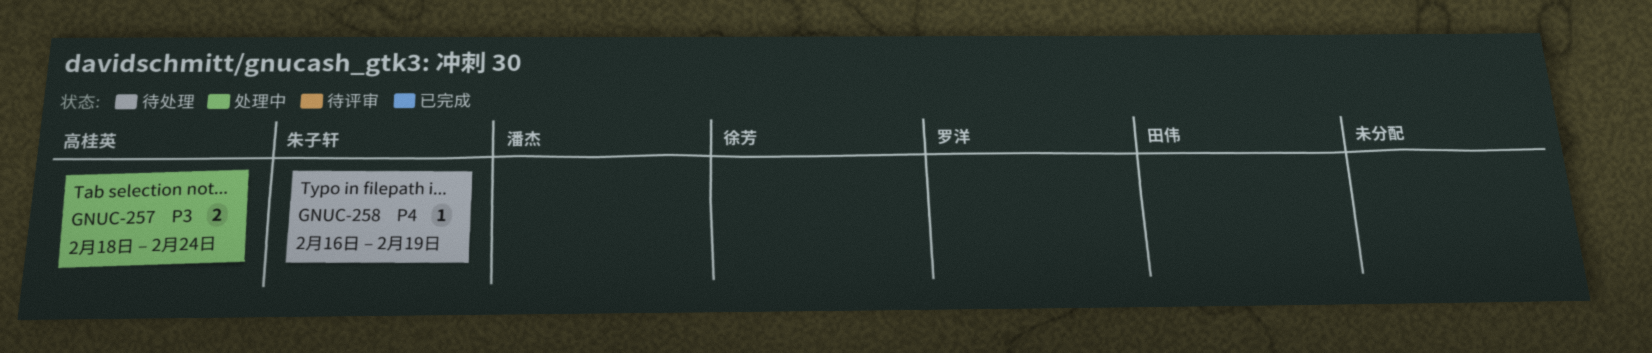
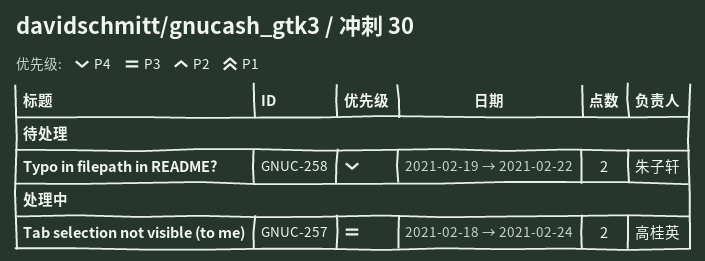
GNUC-258, estimate: 1 -> 2
GNUC-258, start: Feb 16 -> Feb 19
GNUC-258, due: Feb 19 -> Feb 22

